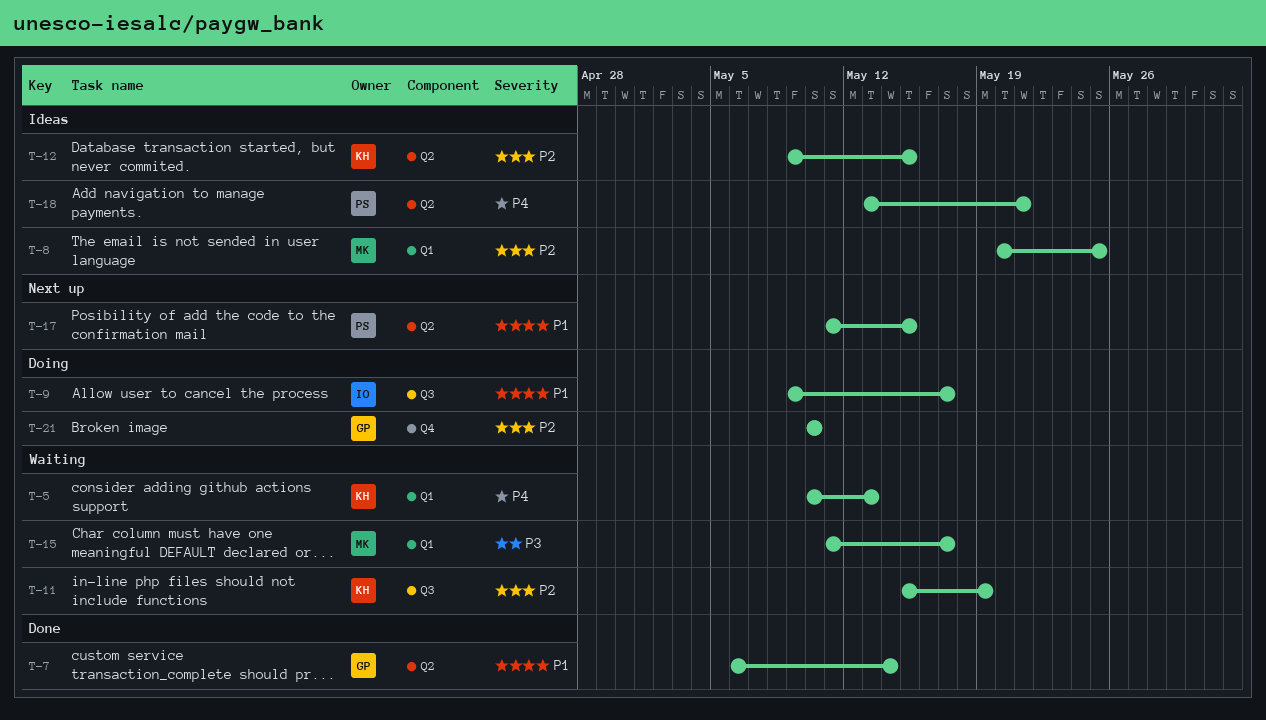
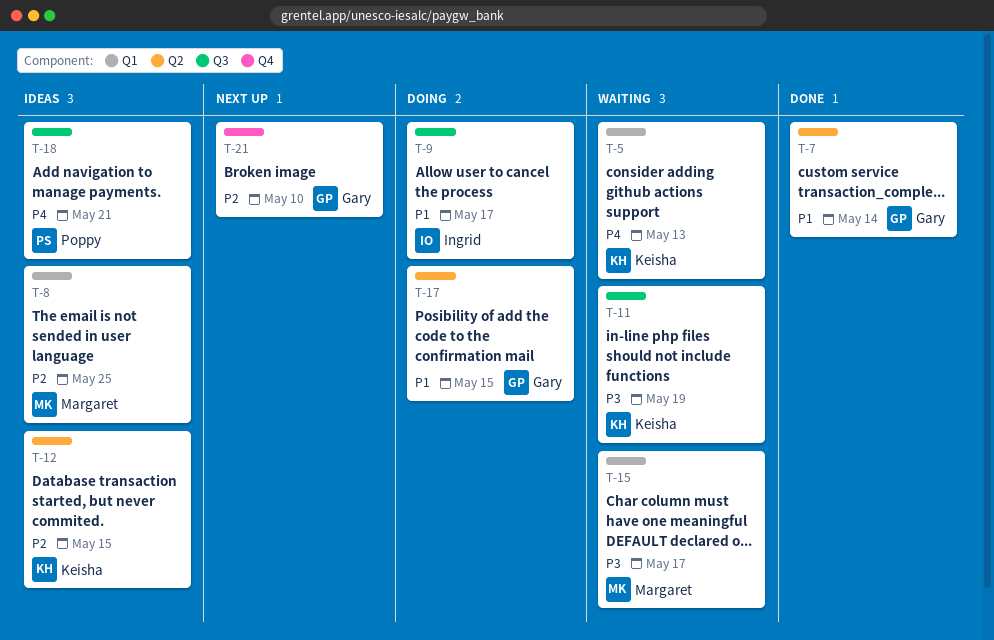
T-11, priority: P2 -> P3
T-17, status: Next up -> Doing
T-17, owner: Poppy -> Gary
T-18, label: Q2 -> Q3
T-21, status: Doing -> Next up

